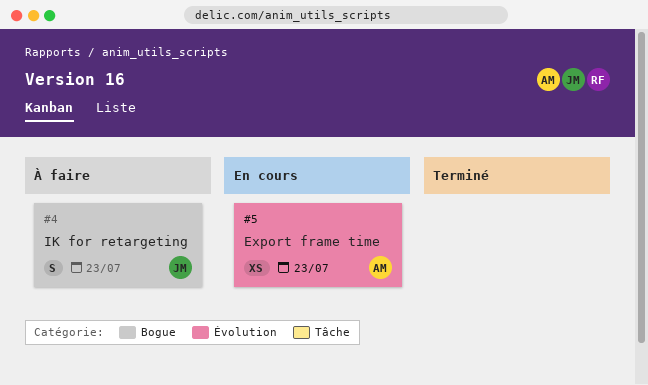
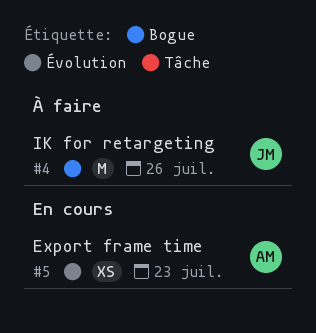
#4, estimate: S -> M
#4, due: Jul 23 -> Jul 26

